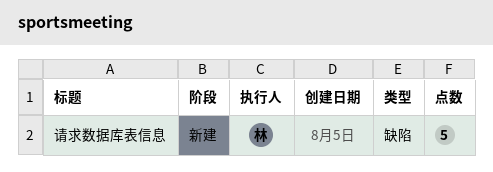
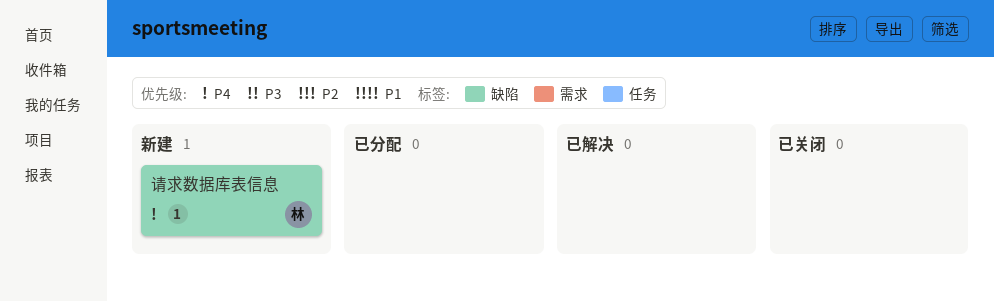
请求数据库表信息, estimate: 5 -> 1

